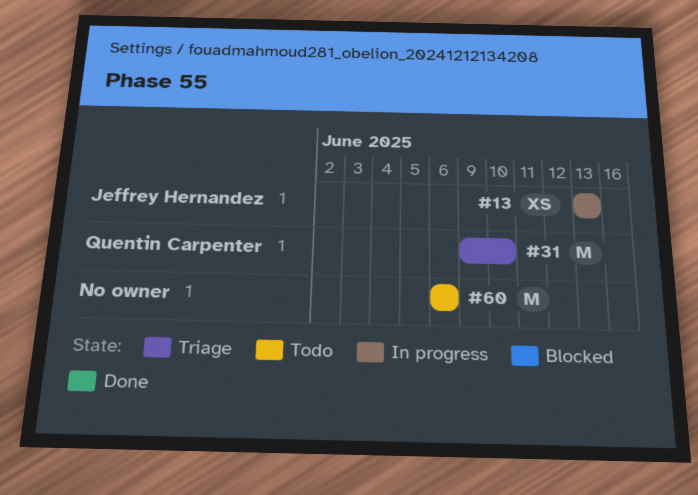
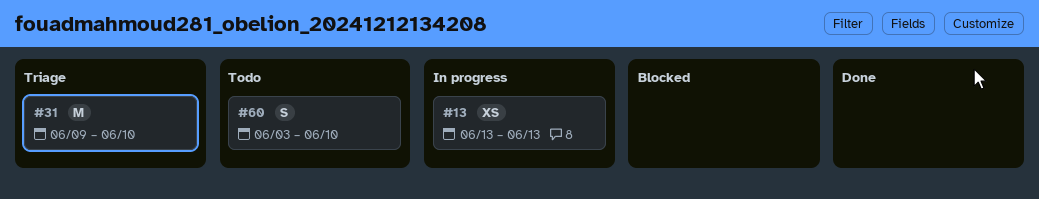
#60, estimate: M -> S
#60, start: Jun 6 -> Jun 3
#60, due: Jun 6 -> Jun 10

